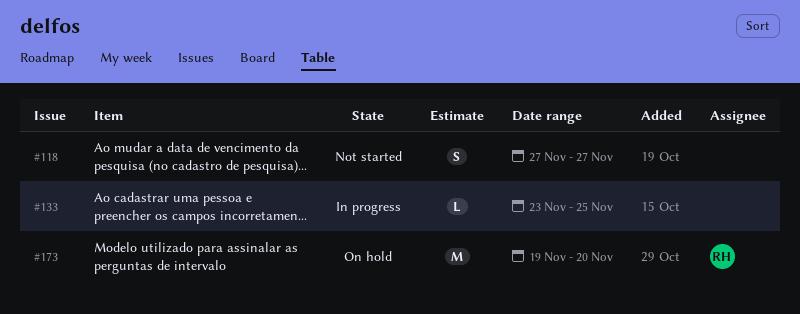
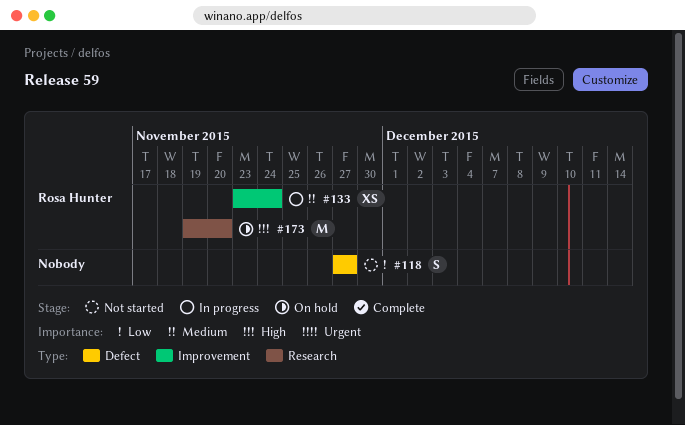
#133, owner: none -> Rosa Hunter
#133, estimate: L -> XS
#133, due: Nov 25 -> Nov 24

